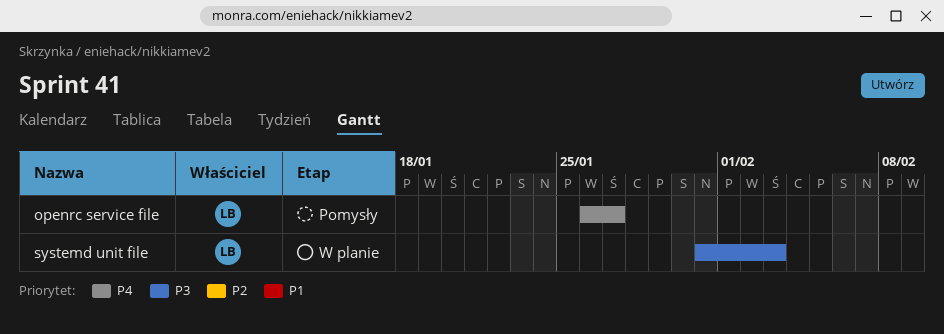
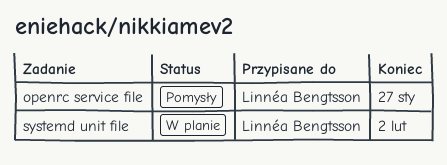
systemd unit file, due: Feb 3 -> Feb 2

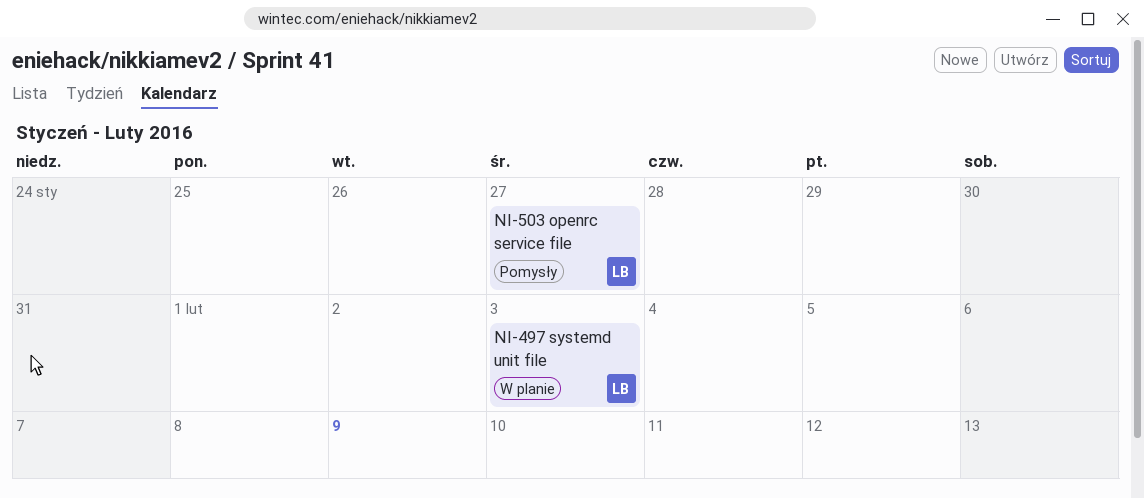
systemd unit file, due: Feb 2 -> Feb 3

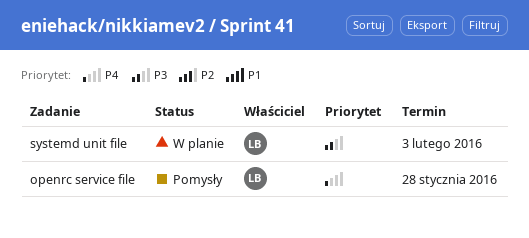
openrc service file, due: Jan 27 -> Jan 28

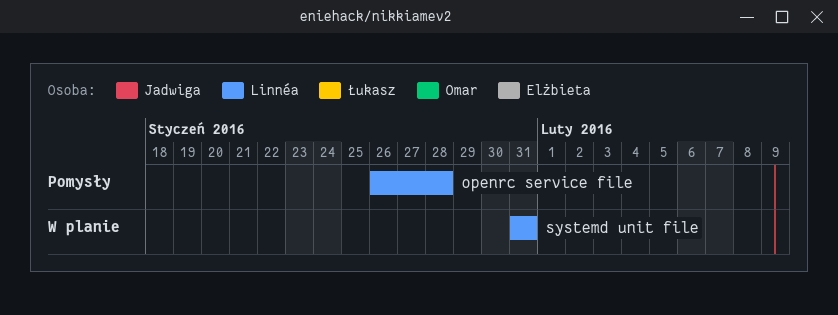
systemd unit file, due: Feb 3 -> Jan 31

